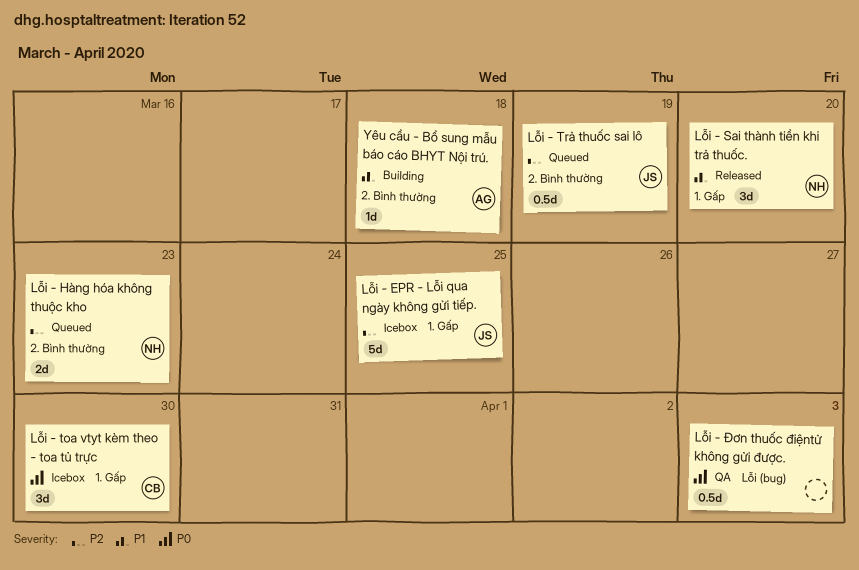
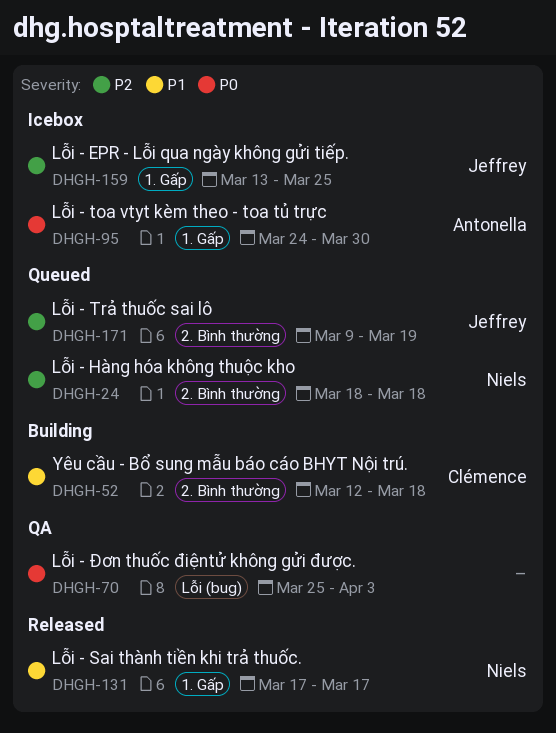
Lỗi - Hàng hóa không thuộc kho, due: Mar 23 -> Mar 18
Lỗi - Sai thành tiền khi trả thuốc., due: Mar 20 -> Mar 17
Lỗi - toa vtyt kèm theo - toa tủ trực, owner: Clémence -> Antonella
Yêu cầu - Bổ sung mẫu báo cáo BHYT Nội trú., owner: Antonella -> Clémence

